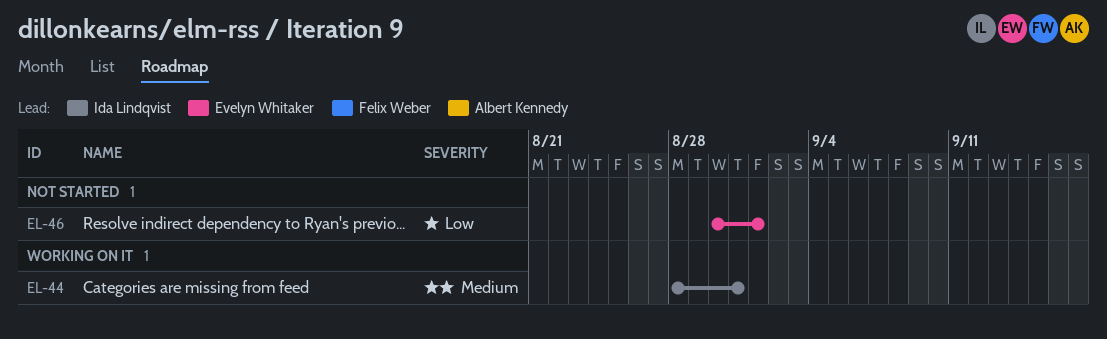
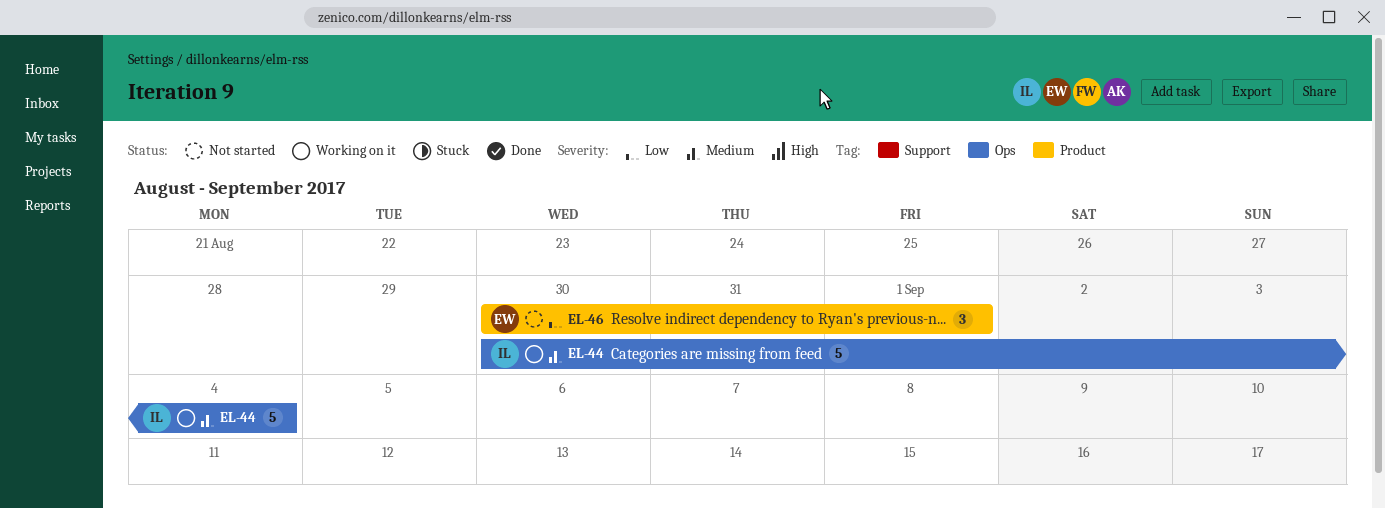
EL-44, start: Aug 28 -> Aug 30
EL-44, due: Aug 31 -> Sep 4

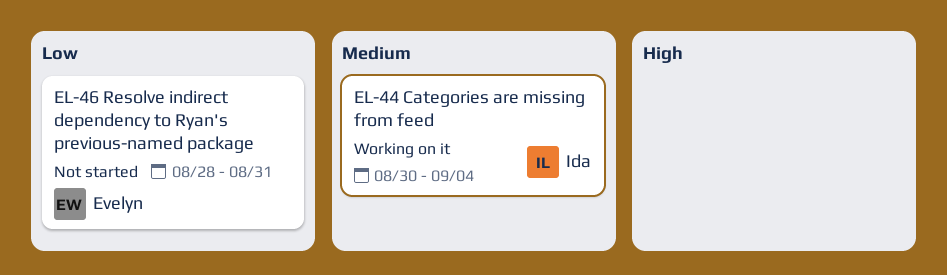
EL-46, start: Aug 30 -> Aug 28
EL-46, due: Sep 1 -> Aug 31

